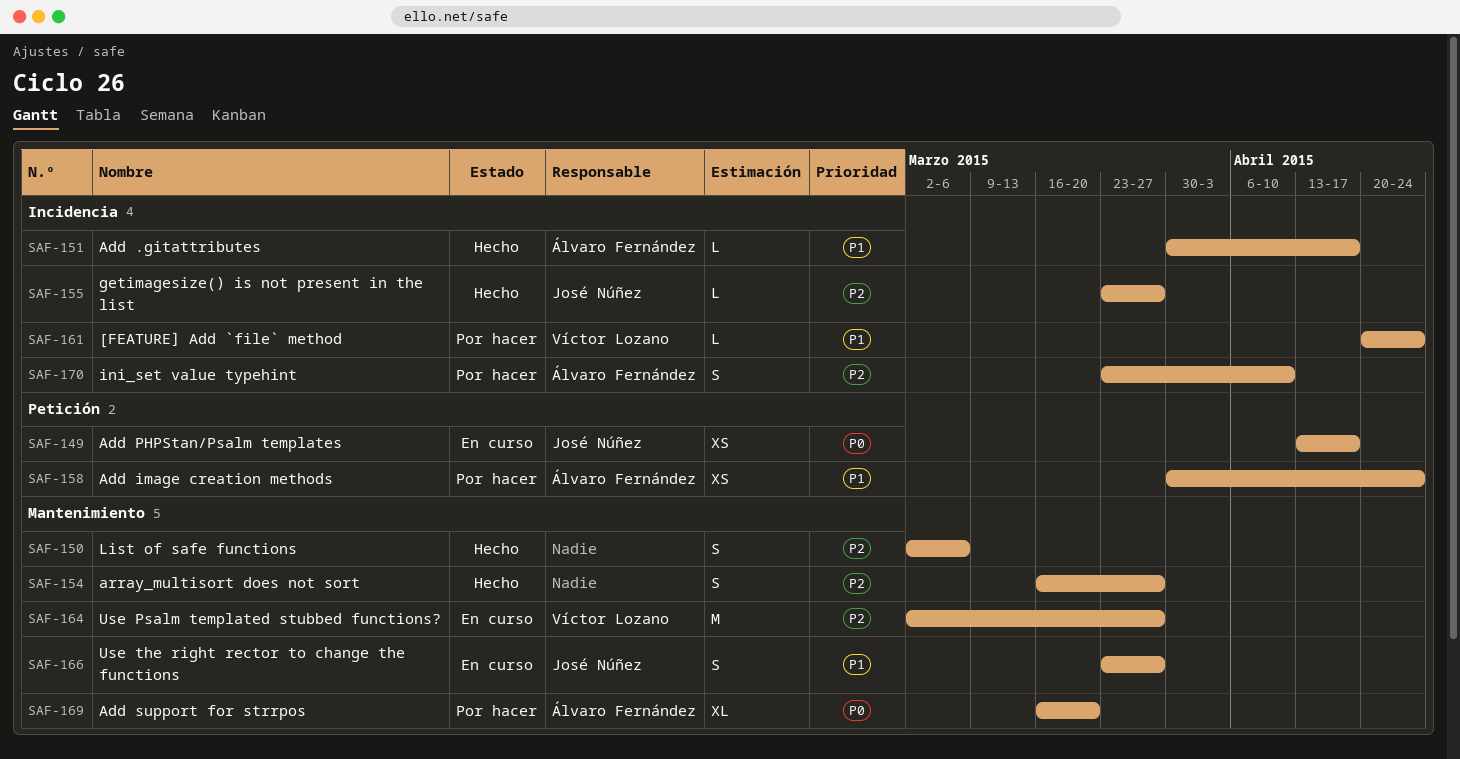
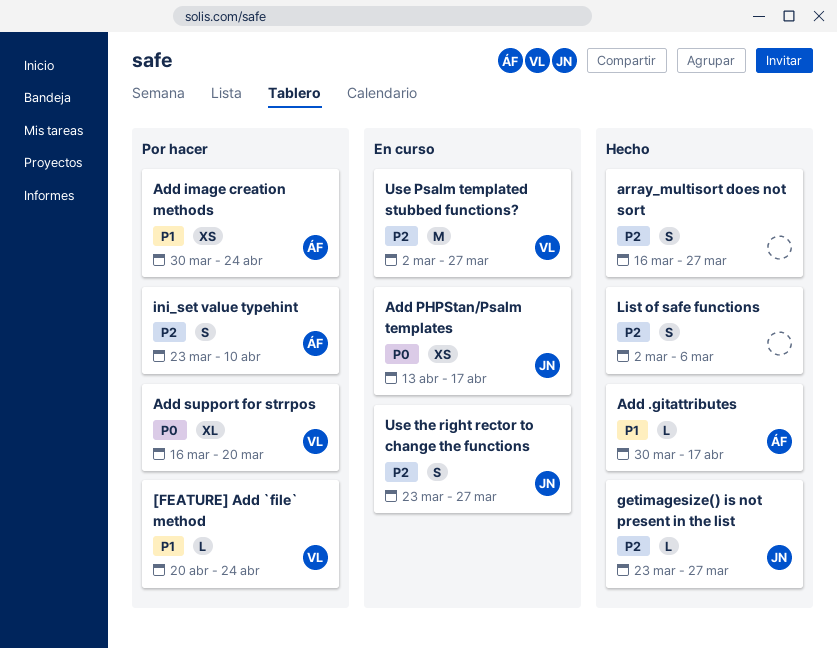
Add support for strrpos, owner: Álvaro Fernández -> Víctor Lozano
Use the right rector to change the functions, priority: P1 -> P2

